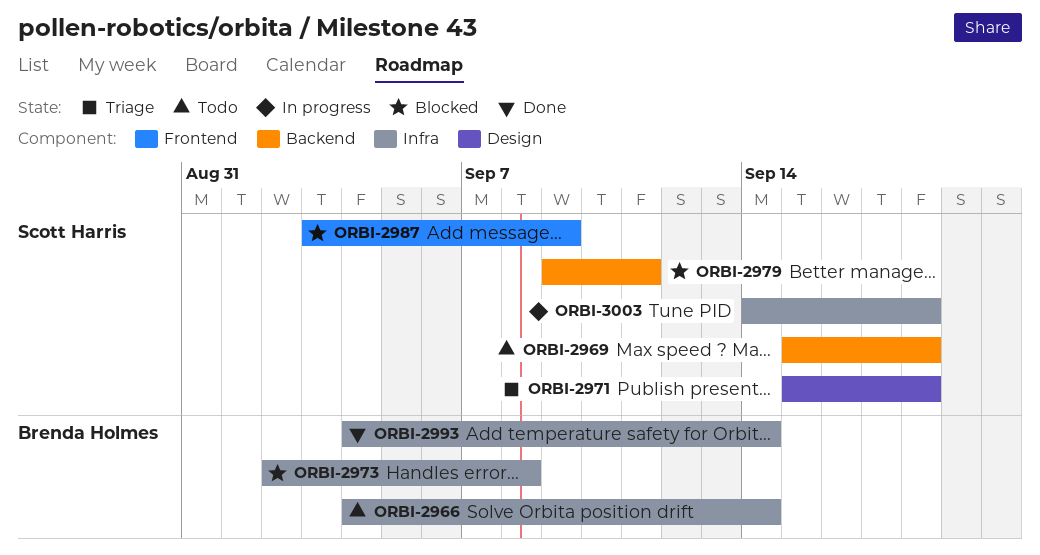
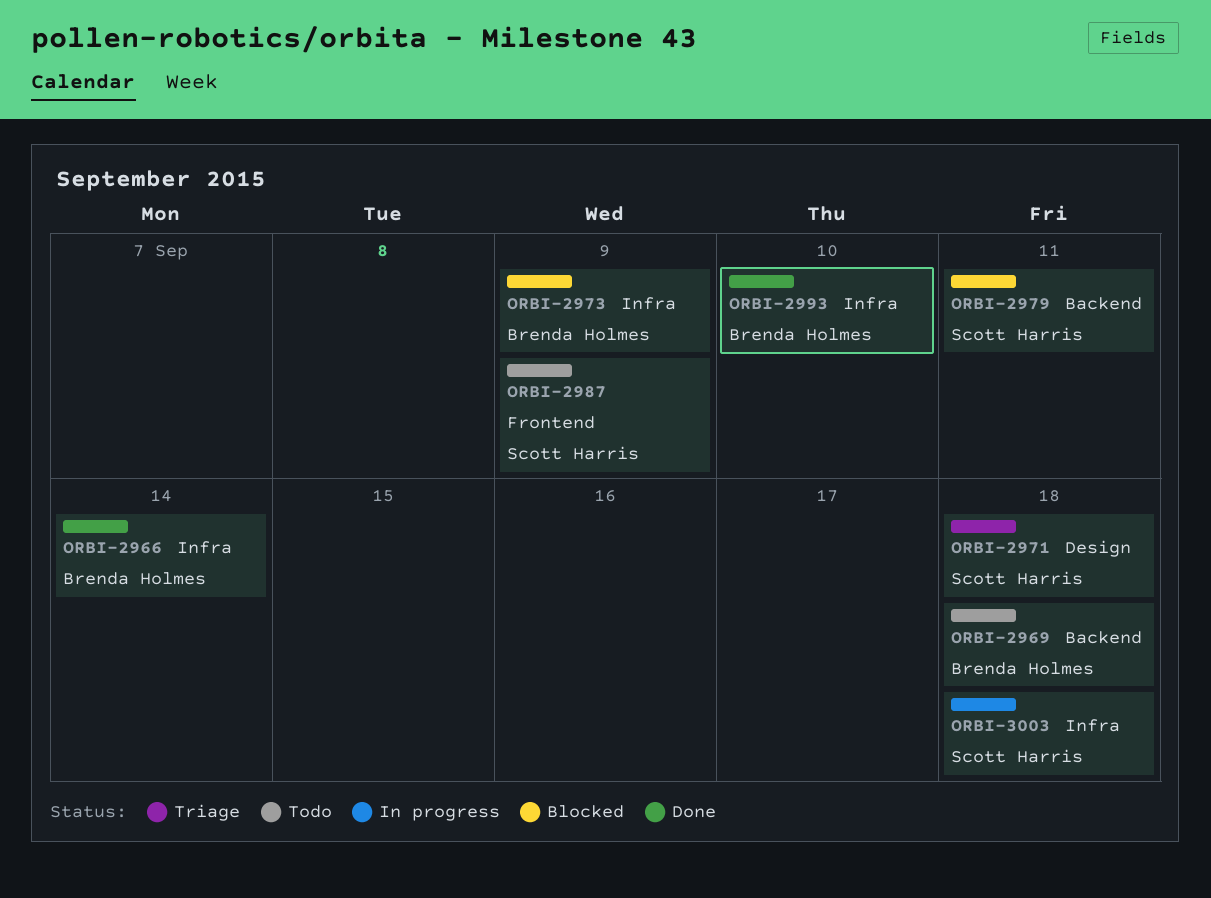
ORBI-2966, status: Todo -> Done
ORBI-2969, owner: Scott Harris -> Brenda Holmes
ORBI-2973, due: Sep 8 -> Sep 9
ORBI-2987, status: Blocked -> Todo
ORBI-2993, due: Sep 14 -> Sep 10

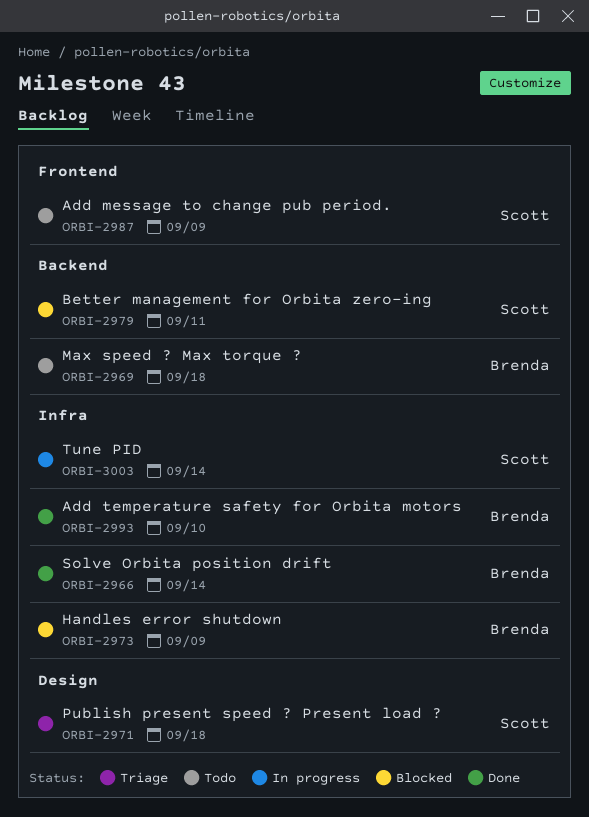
ORBI-3003, due: Sep 18 -> Sep 14

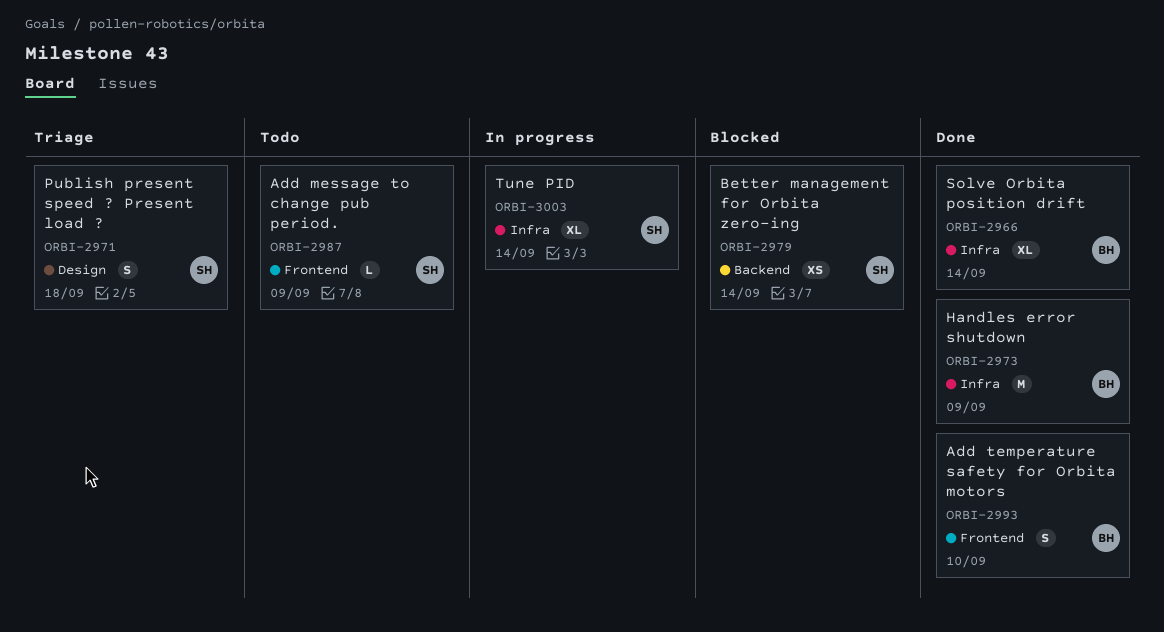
ORBI-2969: present -> none
ORBI-2973, status: Blocked -> Done
ORBI-2979, due: Sep 11 -> Sep 14
ORBI-2993, label: Infra -> Frontend

